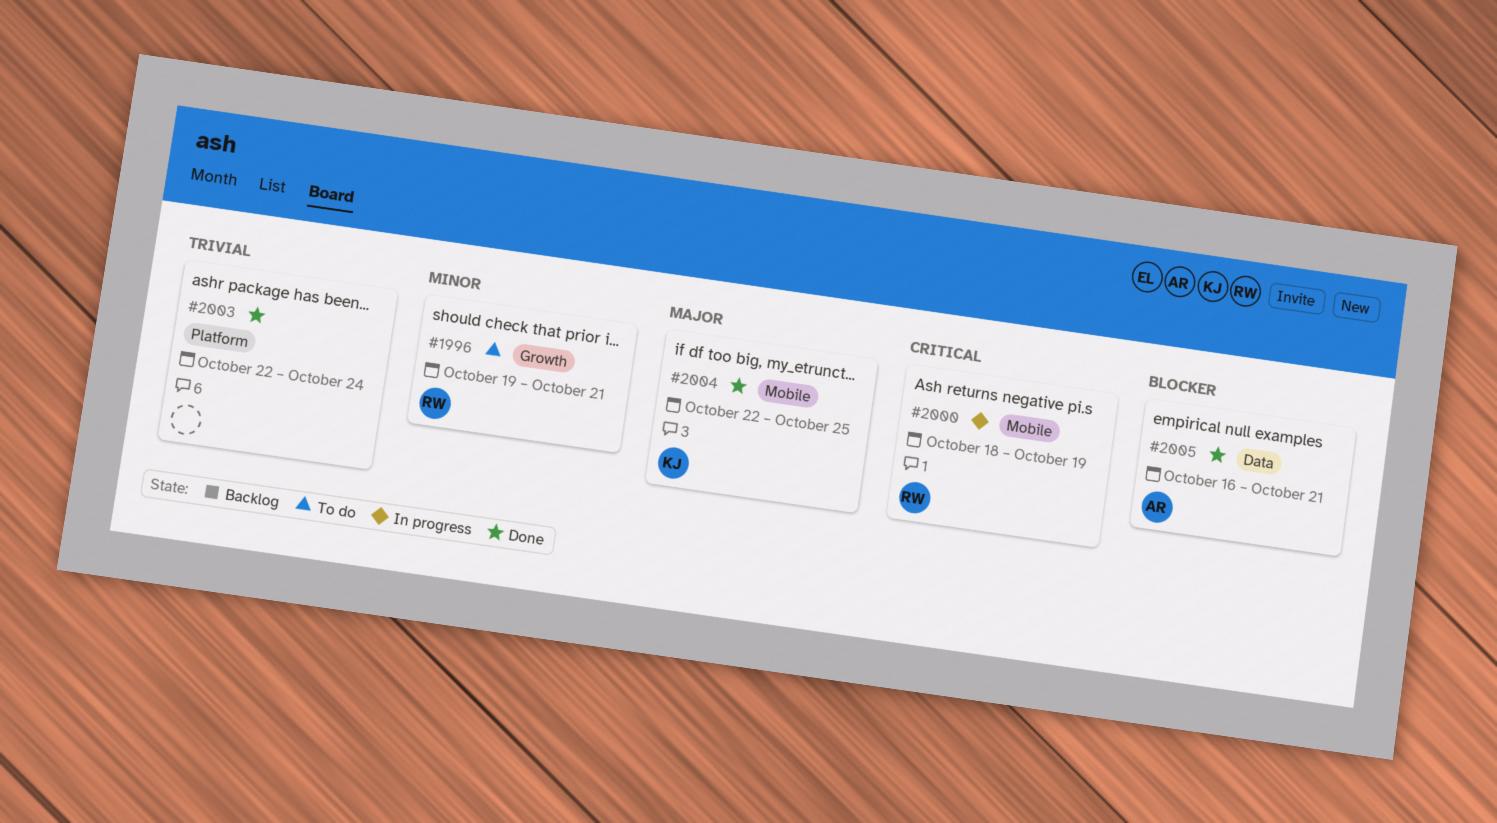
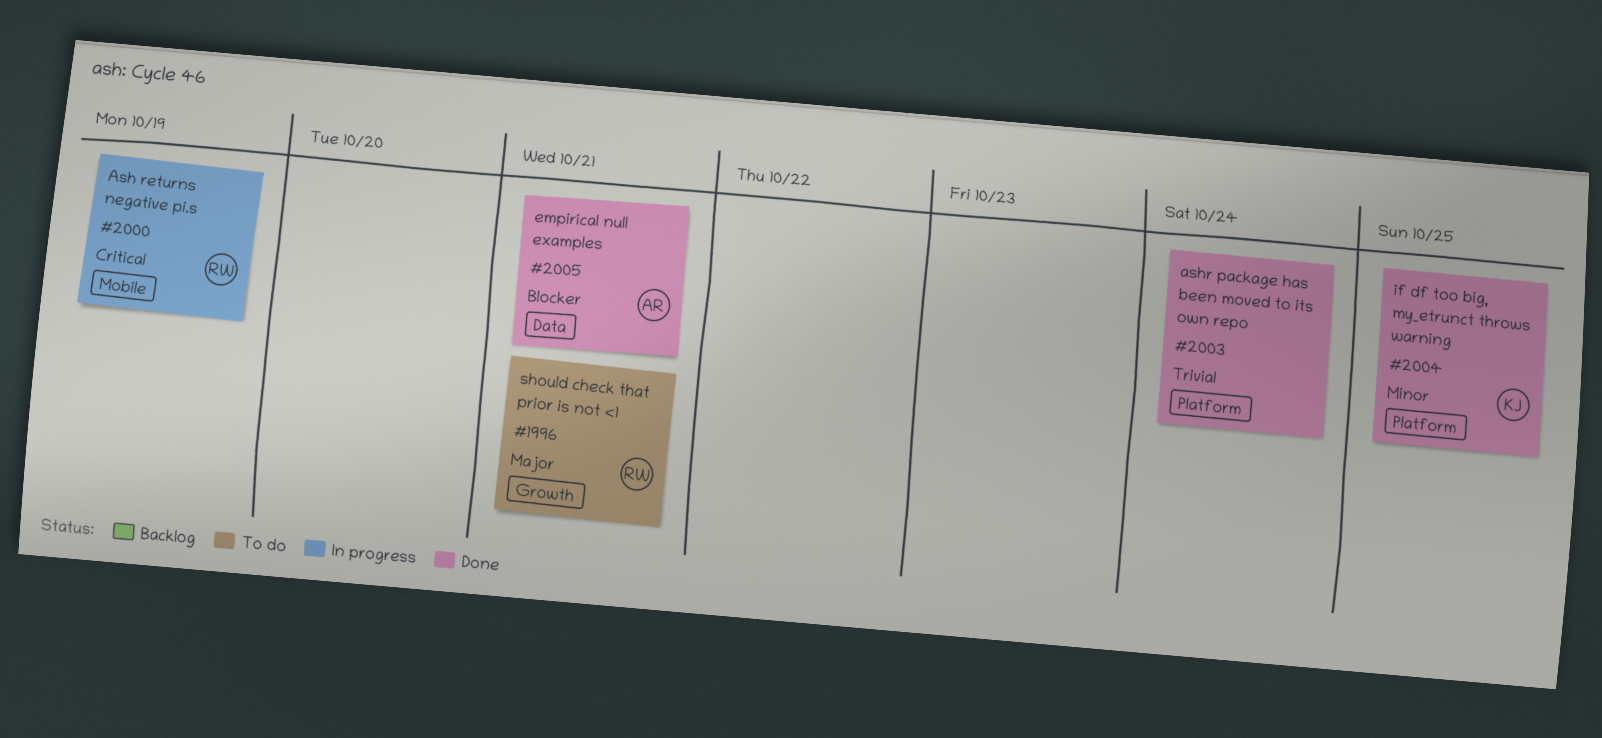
#1996, priority: Minor -> Major
#2004, priority: Major -> Minor
#2004, label: Mobile -> Platform

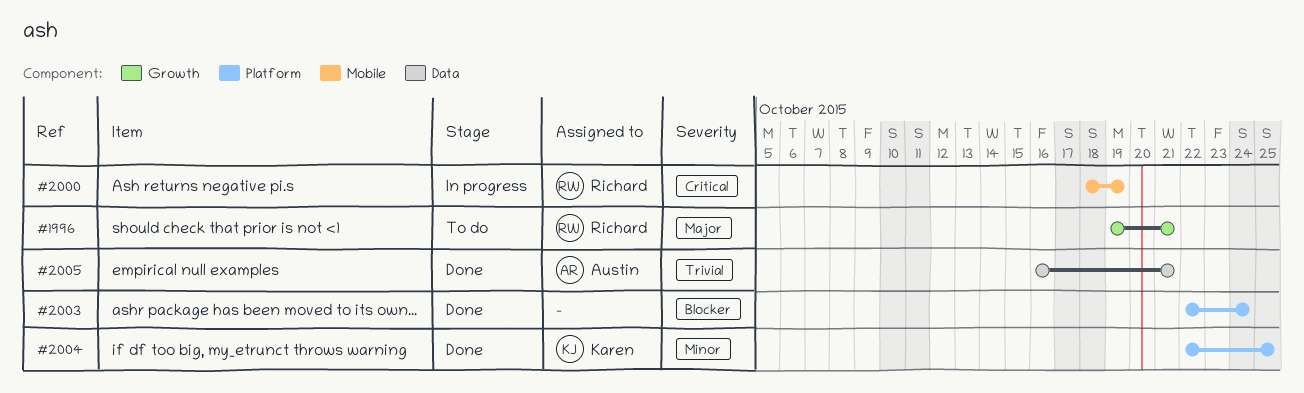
#2003, priority: Trivial -> Blocker
#2005, priority: Blocker -> Trivial

